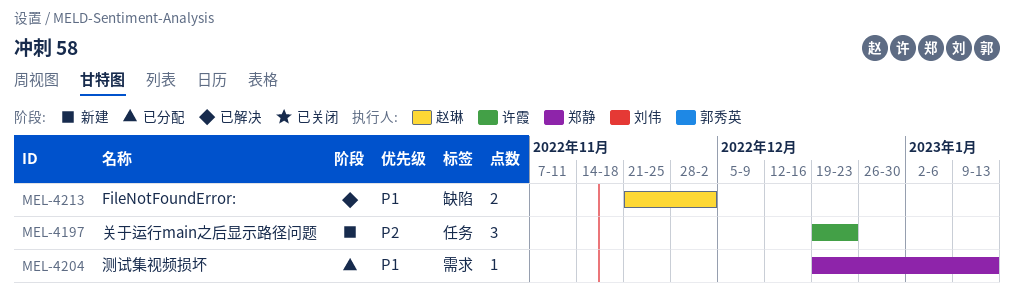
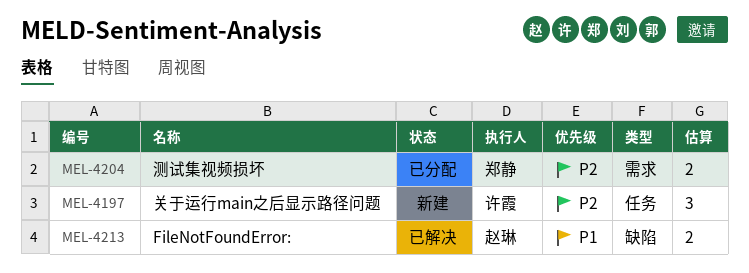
MEL-4204, priority: P1 -> P2
MEL-4204, estimate: 1 -> 2

